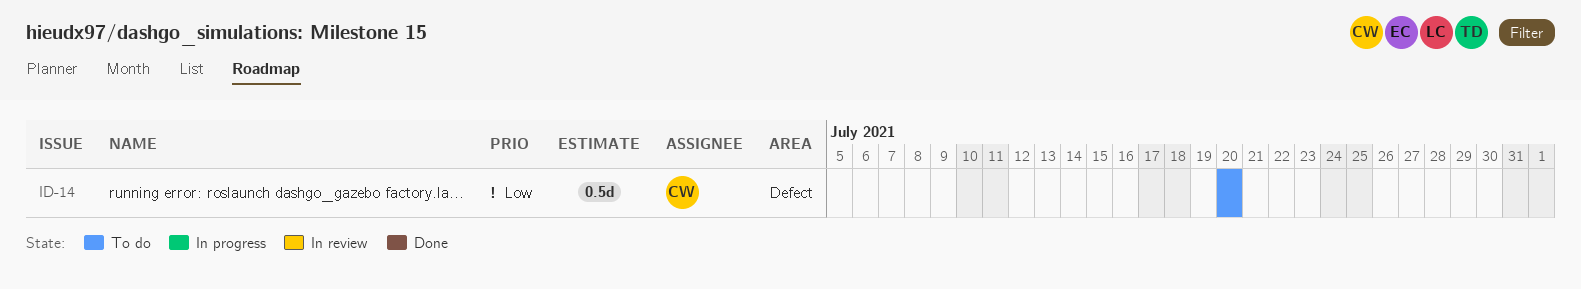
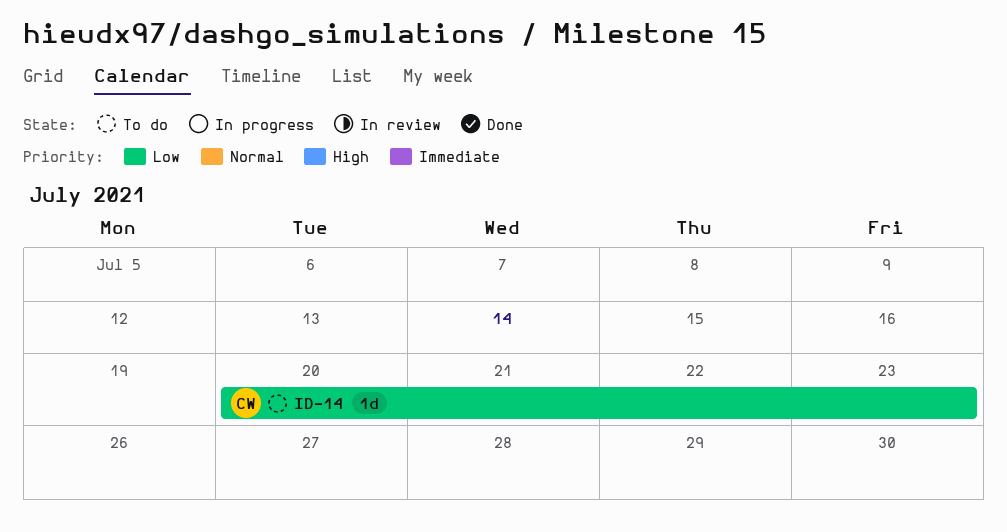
ID-14, estimate: 0.5d -> 1d
ID-14, due: Jul 20 -> Jul 23

